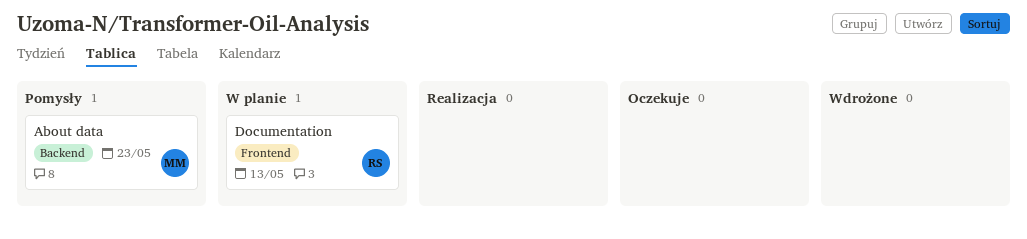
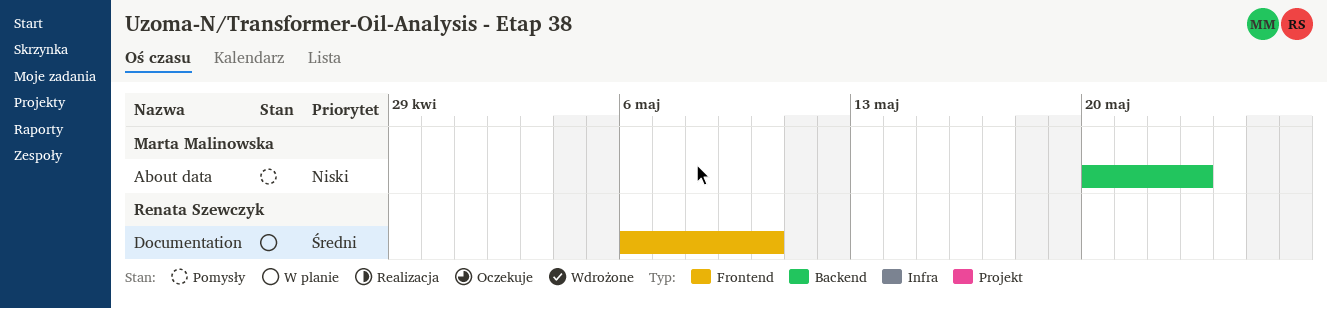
Documentation, due: May 13 -> May 10

